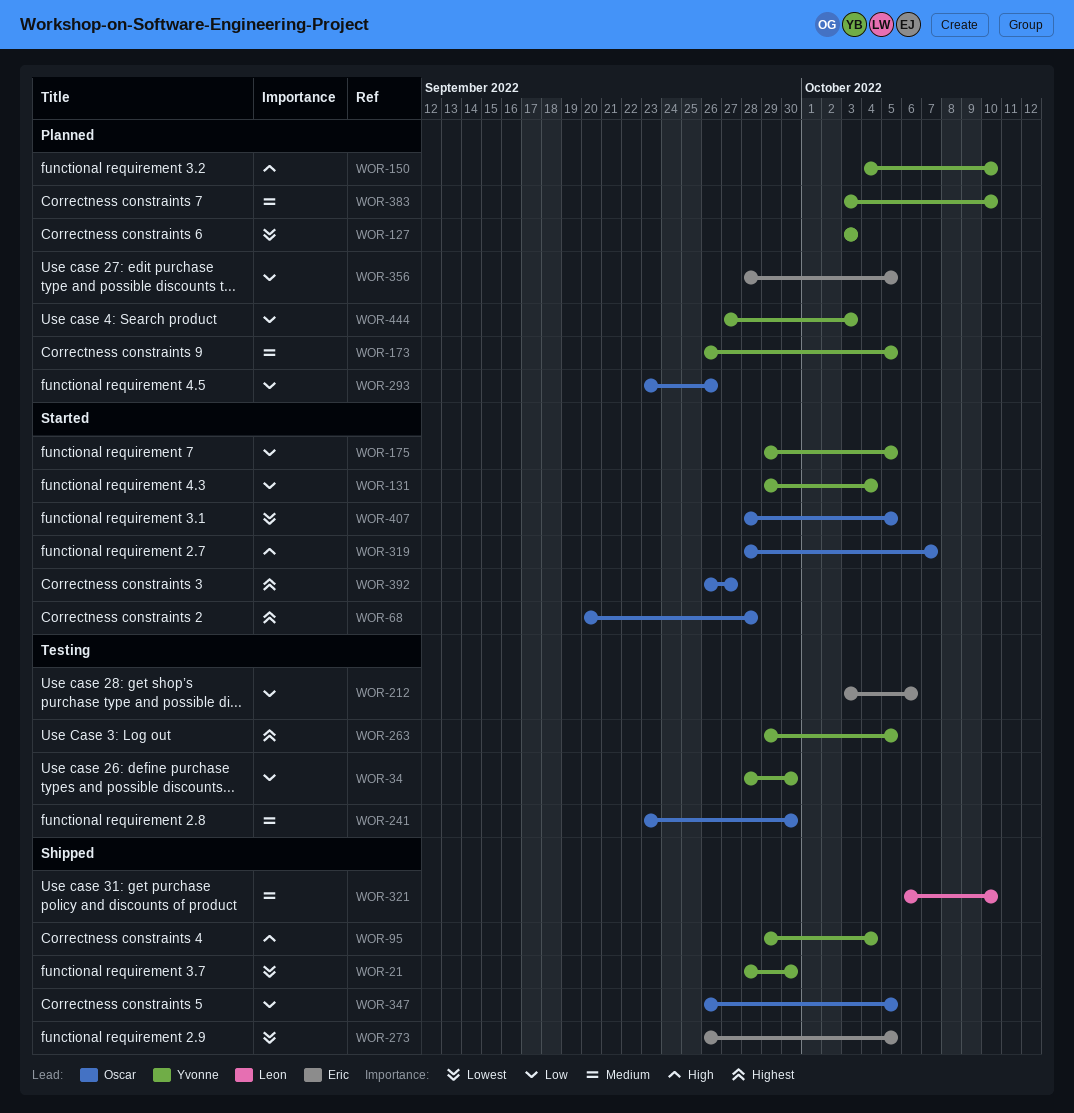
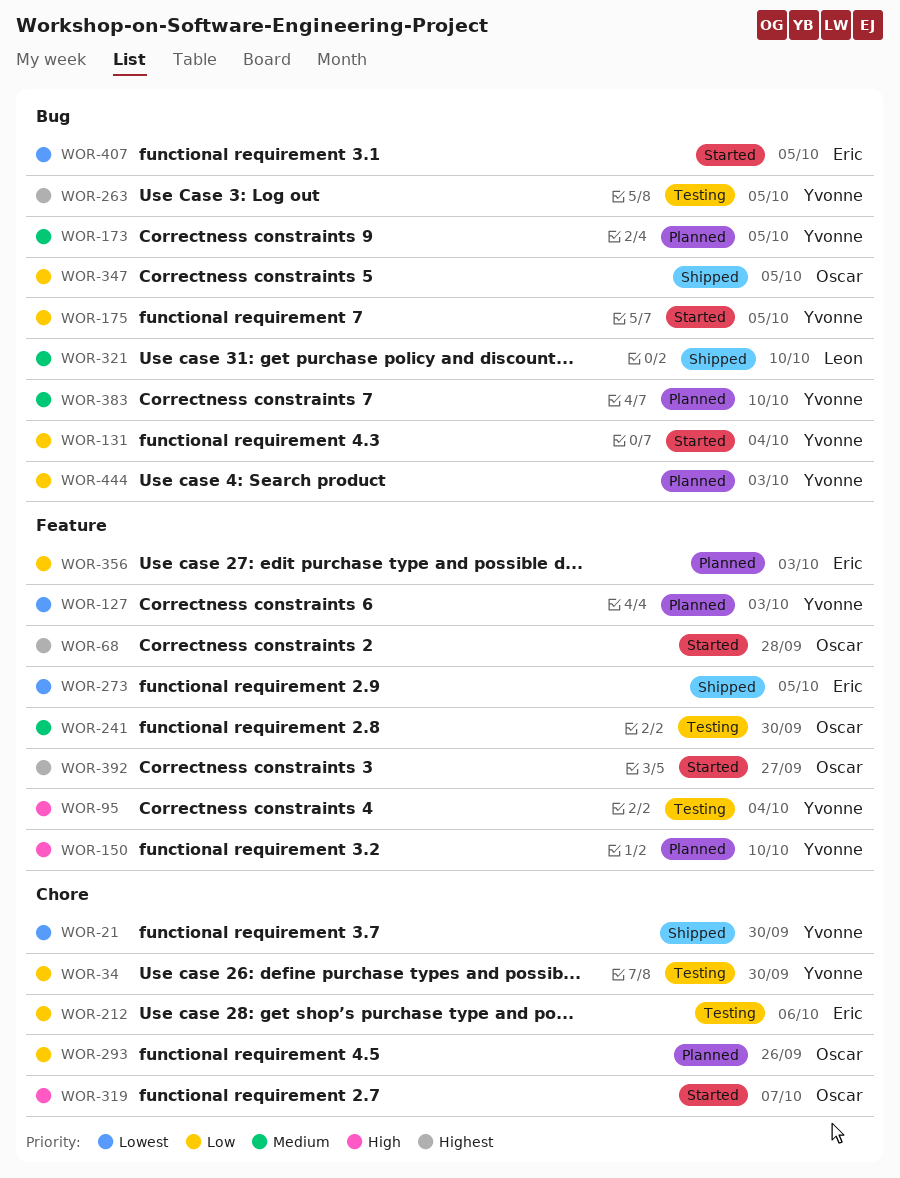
WOR-95, status: Shipped -> Testing
WOR-356, due: Oct 5 -> Oct 3
WOR-407, owner: Oscar -> Eric

